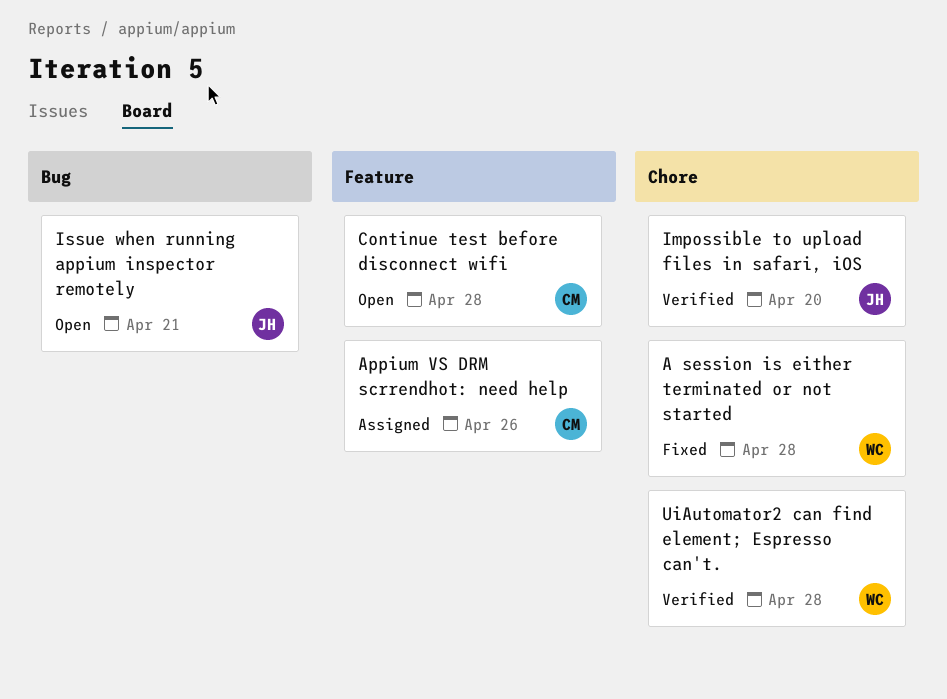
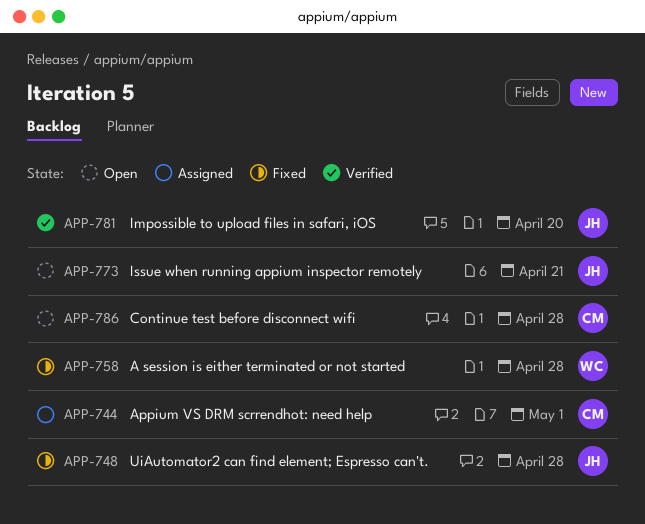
Appium VS DRM scrrendhot: need help, due: Apr 26 -> May 1
UiAutomator2 can find element; Espresso can't., status: Verified -> Fixed
UiAutomator2 can find element; Espresso can't., owner: WC -> JH

